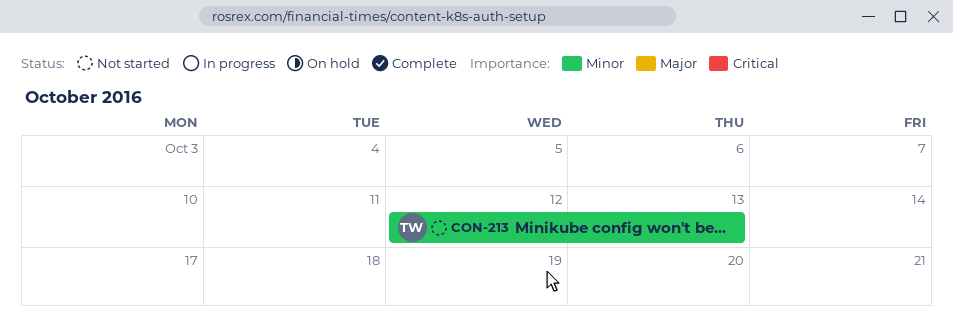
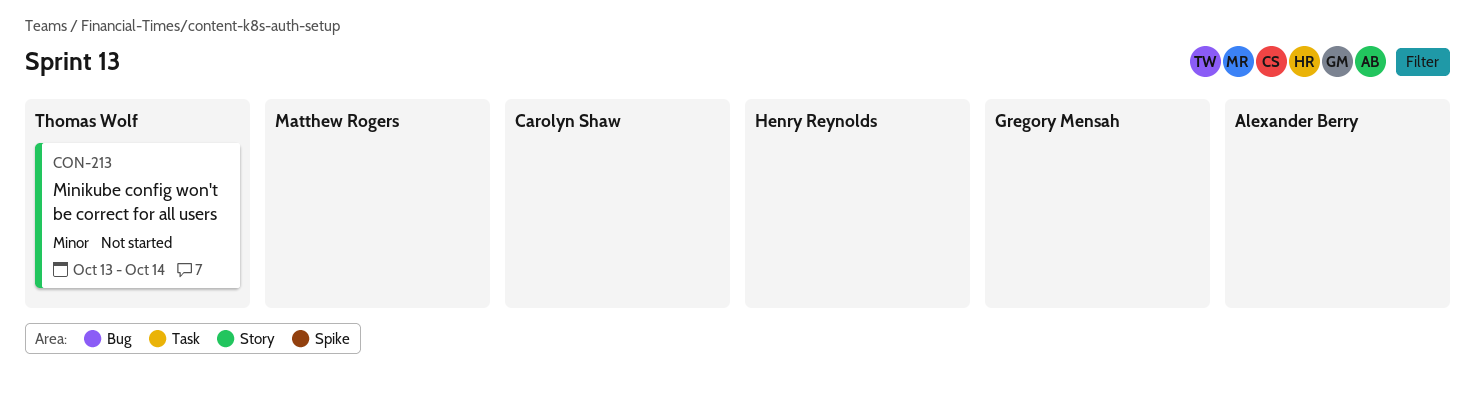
CON-213, start: Oct 12 -> Oct 13
CON-213, due: Oct 13 -> Oct 14

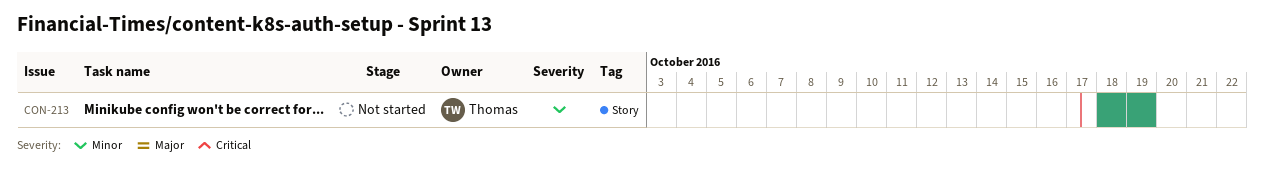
CON-213, start: Oct 13 -> Oct 18
CON-213, due: Oct 14 -> Oct 19

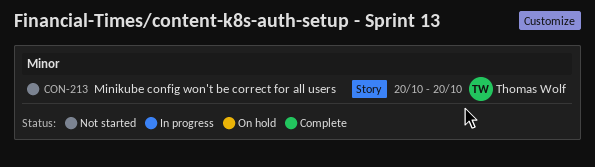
CON-213, start: Oct 18 -> Oct 20
CON-213, due: Oct 19 -> Oct 20

